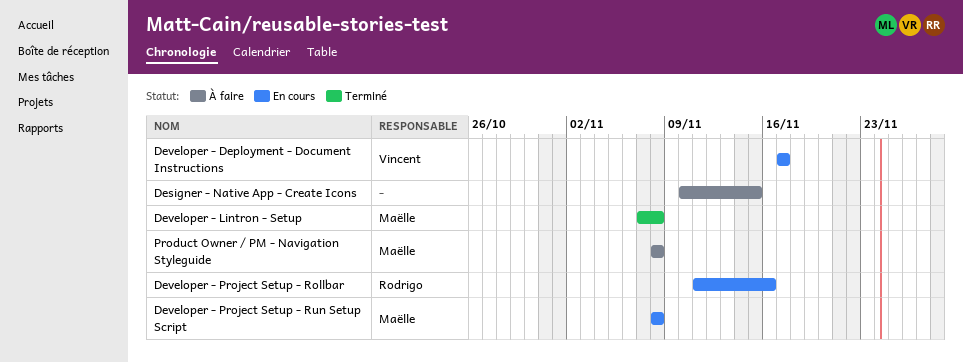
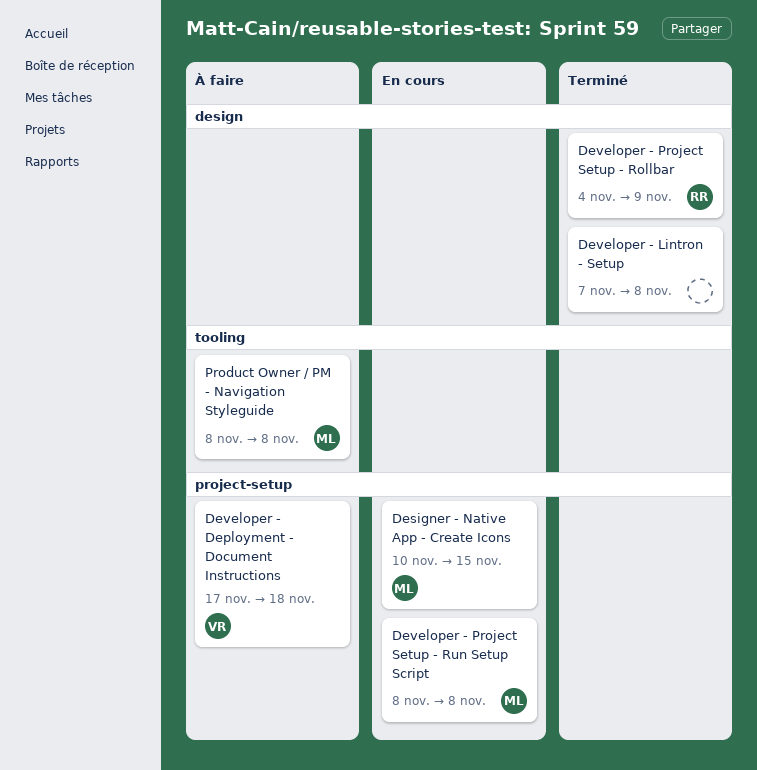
Designer - Native App - Create Icons, status: À faire -> En cours
Designer - Native App - Create Icons, owner: none -> Maëlle
Developer - Deployment - Document Instructions, status: En cours -> À faire
Developer - Deployment - Document Instructions, due: Nov 17 -> Nov 18
Developer - Lintron - Setup, owner: Maëlle -> none
Developer - Project Setup - Rollbar, status: En cours -> Terminé
Developer - Project Setup - Rollbar, start: Nov 11 -> Nov 4
Developer - Project Setup - Rollbar, due: Nov 16 -> Nov 9

